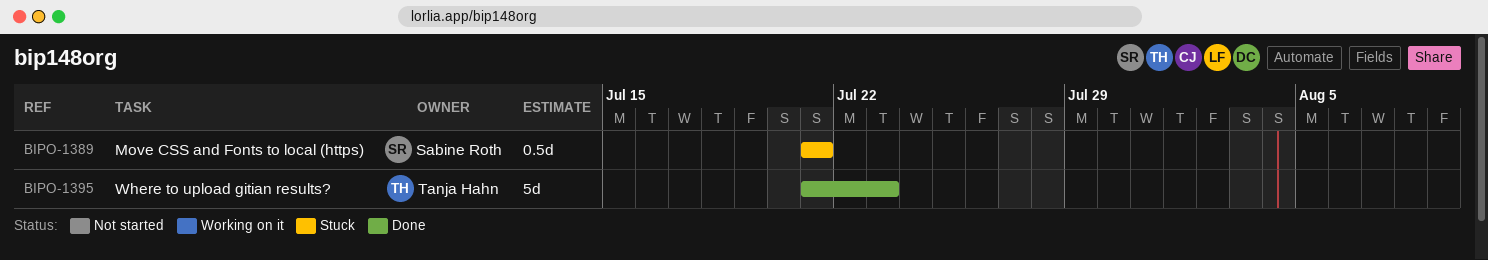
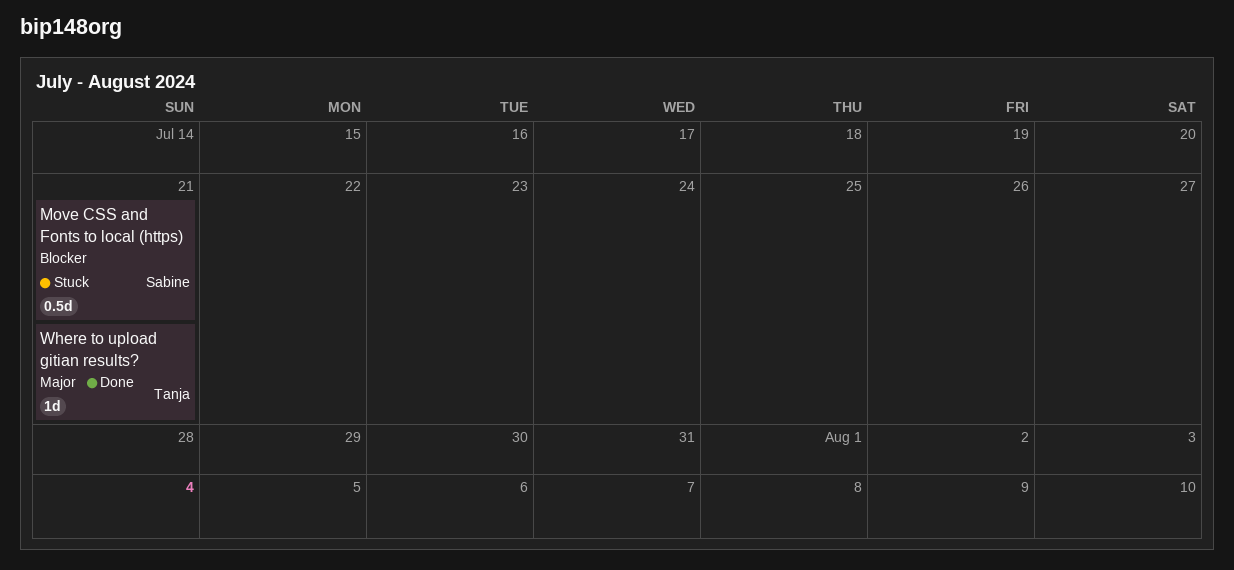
Where to upload gitian results?, estimate: 5d -> 1d
Where to upload gitian results?, due: Jul 23 -> Jul 21

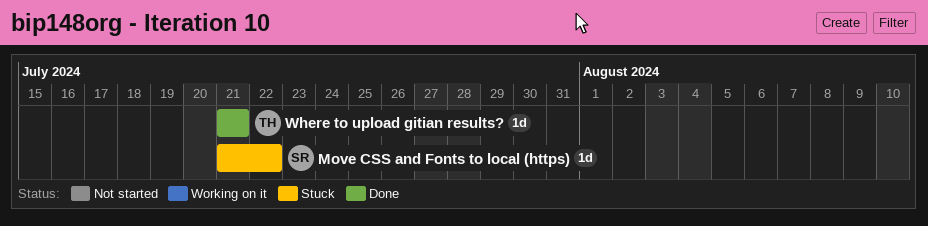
Move CSS and Fonts to local (https), estimate: 0.5d -> 1d
Move CSS and Fonts to local (https), due: Jul 21 -> Jul 22

